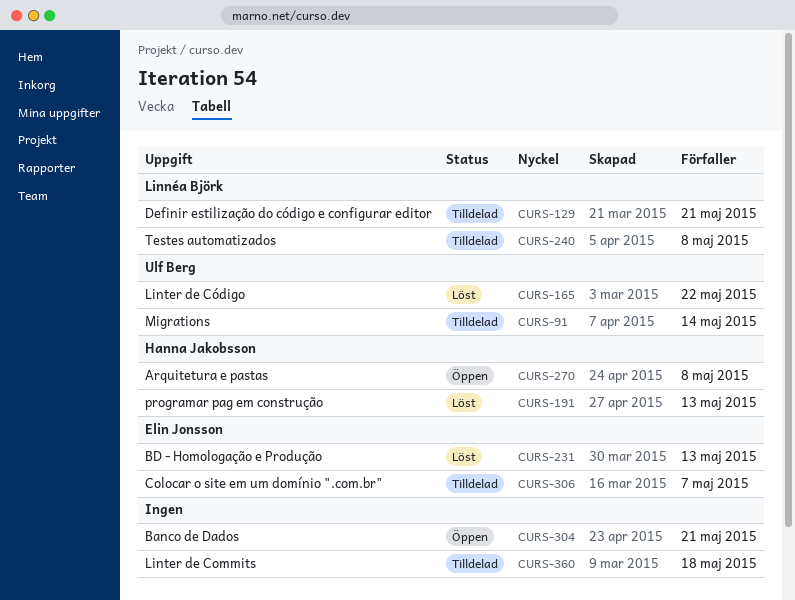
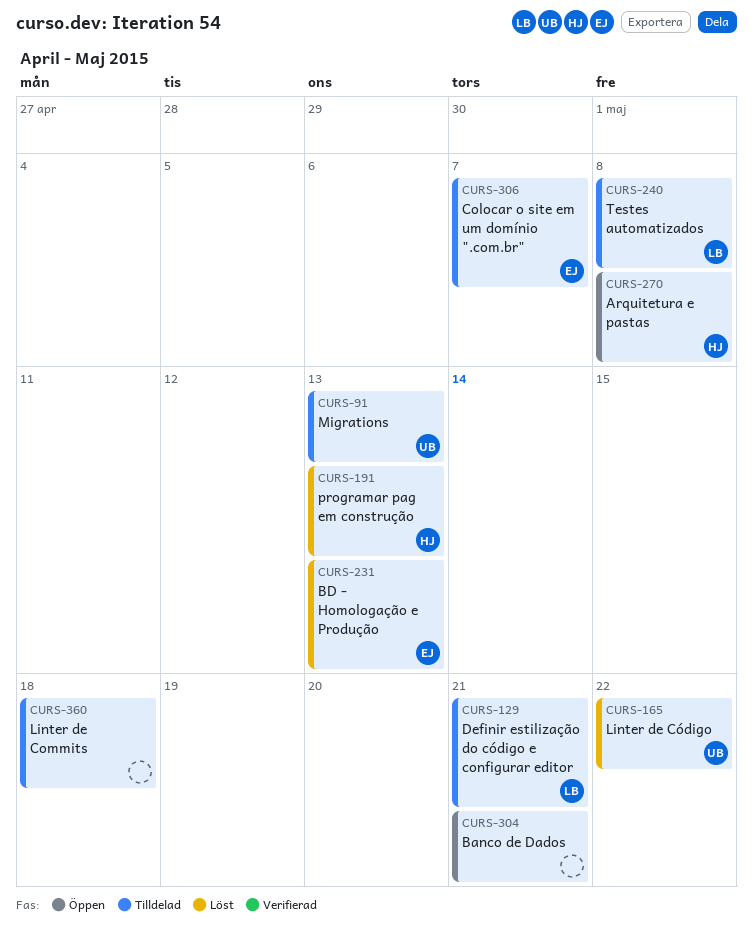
CURS-91, due: May 14 -> May 13

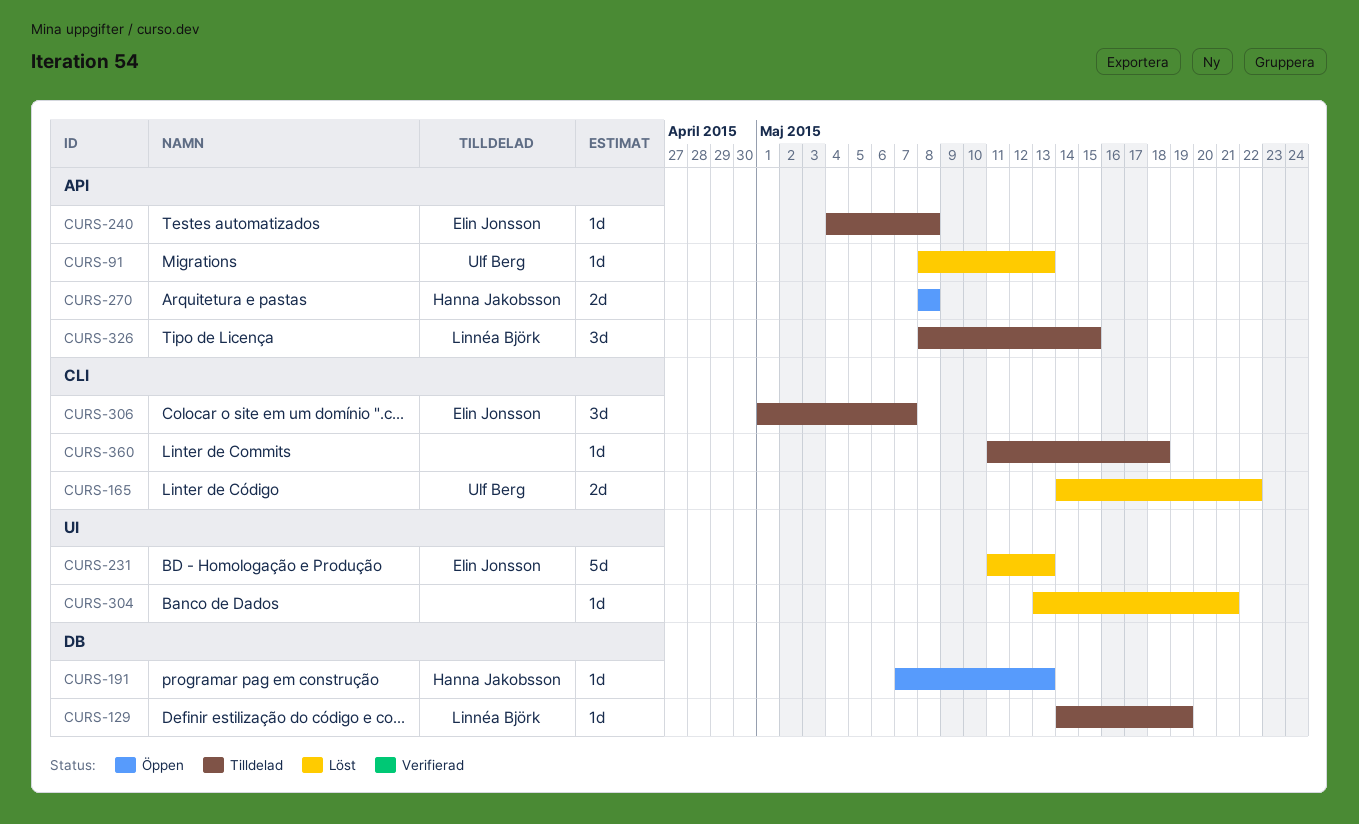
CURS-91, status: Tilldelad -> Löst
CURS-129, due: May 21 -> May 19
CURS-191, status: Löst -> Öppen
CURS-240, owner: Linnéa Björk -> Elin Jonsson
CURS-304, status: Öppen -> Löst
CURS-326: none -> present

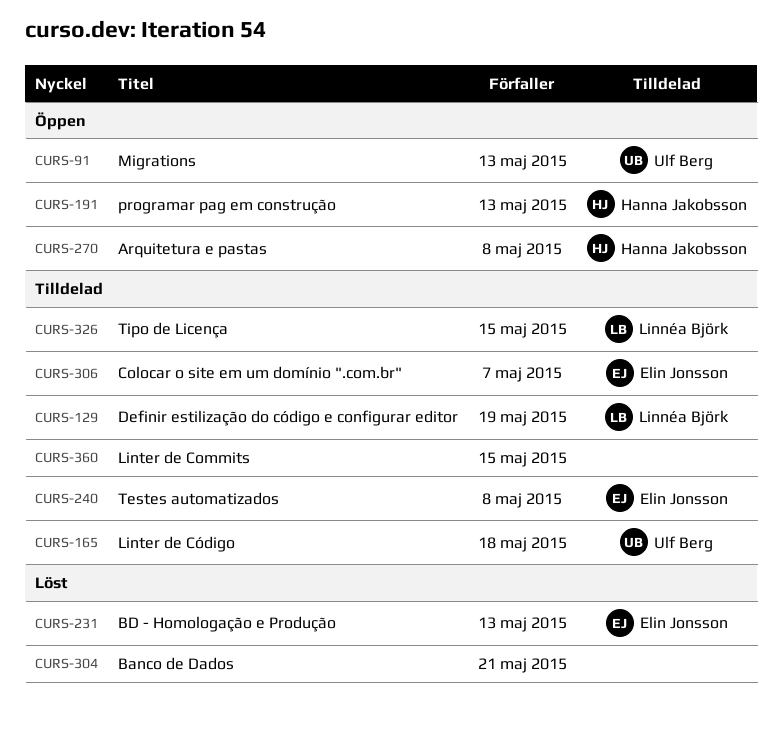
CURS-91, status: Löst -> Öppen
CURS-165, status: Löst -> Tilldelad
CURS-165, due: May 22 -> May 18
CURS-360, due: May 18 -> May 15

